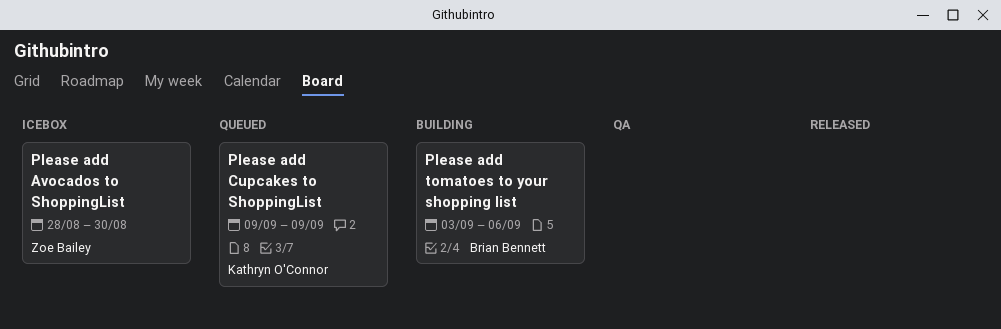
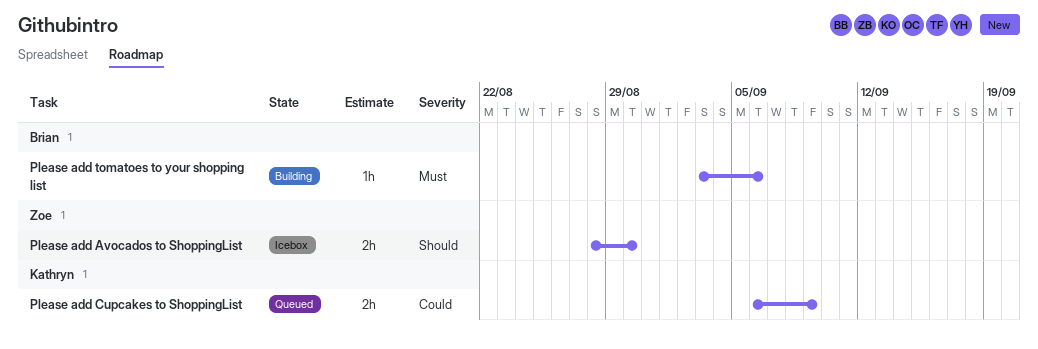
Please add Cupcakes to ShoppingList, start: Sep 9 -> Sep 6

